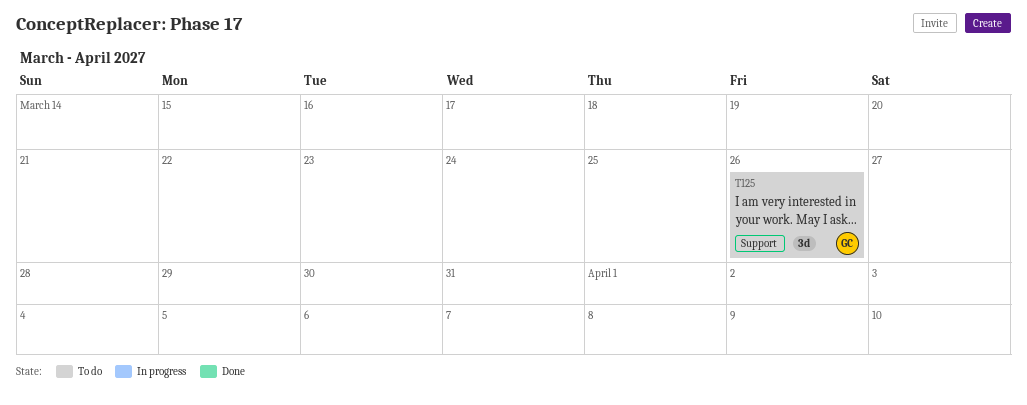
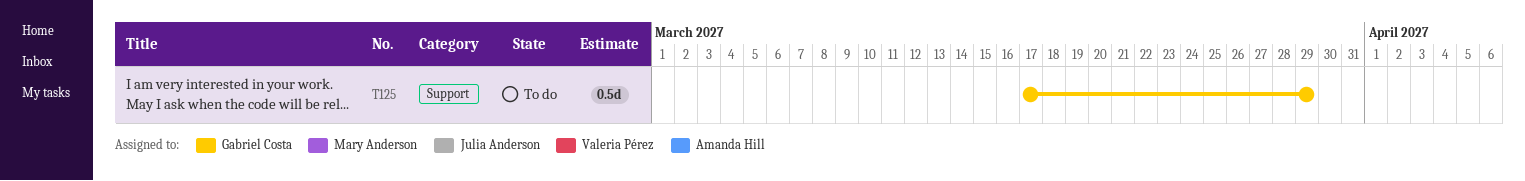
T125, estimate: 3d -> 0.5d
T125, due: Mar 26 -> Mar 29

